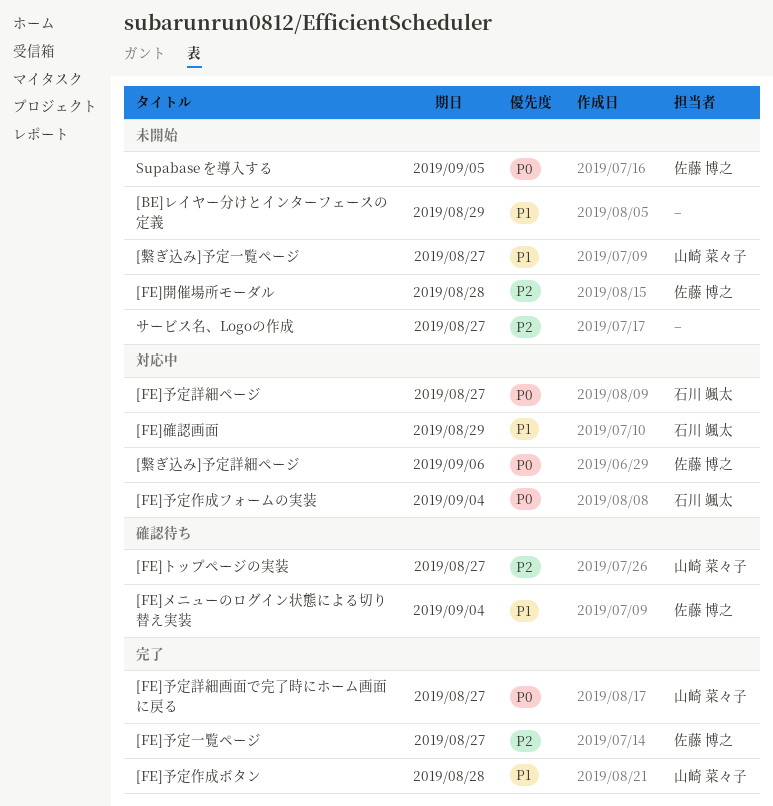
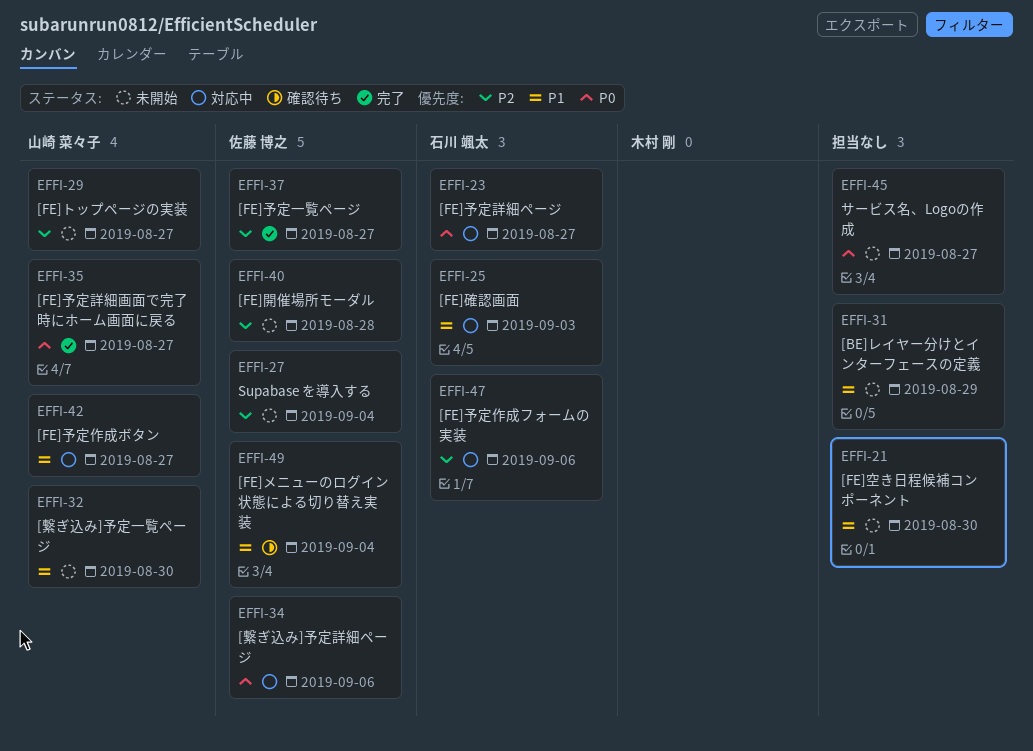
[FE]トップページの実装, status: 確認待ち -> 未開始
[FE]予定作成フォームの実装, priority: P0 -> P2
[FE]予定作成フォームの実装, due: Sep 4 -> Sep 6
[FE]予定作成ボタン, status: 完了 -> 対応中
[FE]予定作成ボタン, due: Aug 28 -> Aug 27
[FE]確認画面, due: Aug 29 -> Sep 3
[FE]空き日程候補コンポーネント: none -> present
[繋ぎ込み]予定一覧ページ, due: Aug 27 -> Aug 30
Supabase を導入する, priority: P0 -> P2
Supabase を導入する, due: Sep 5 -> Sep 4
サービス名、Logoの作成, priority: P2 -> P0

